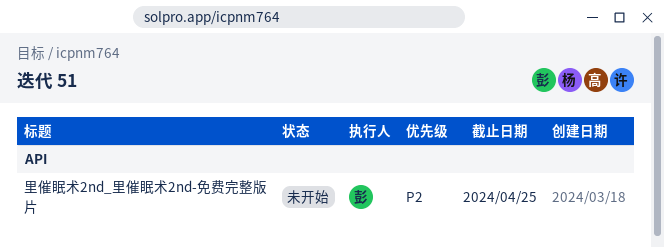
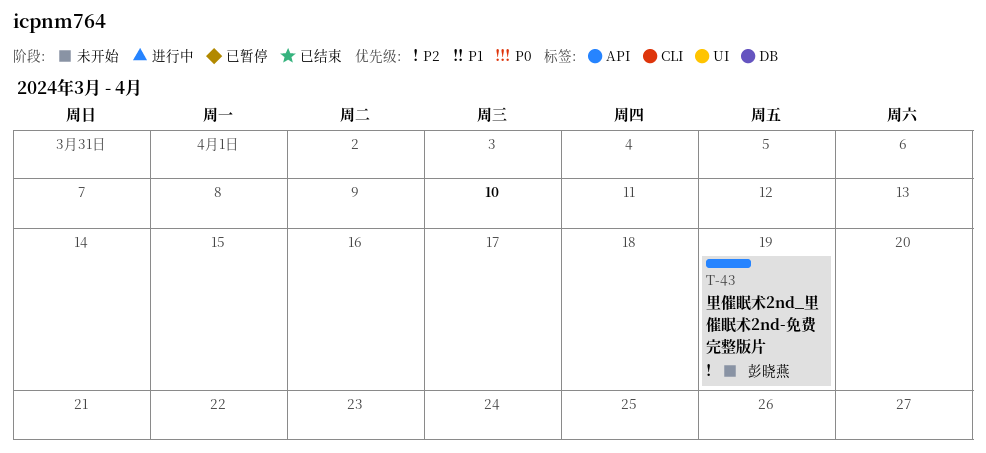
里催眠术2nd_里催眠术2nd-免费完整版片, due: Apr 25 -> Apr 19

